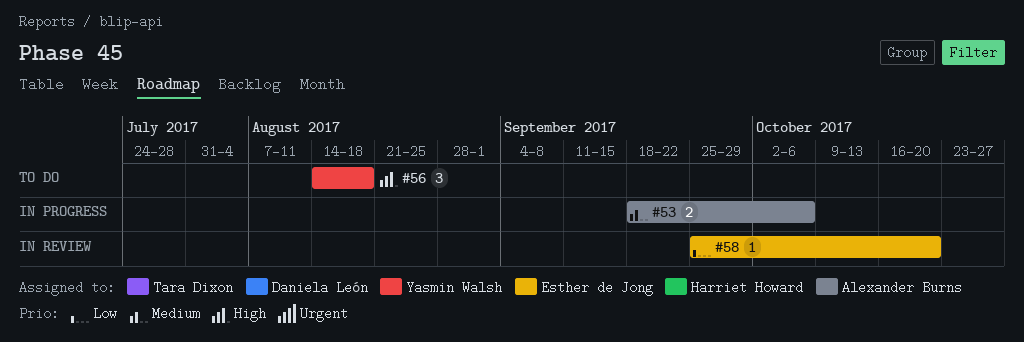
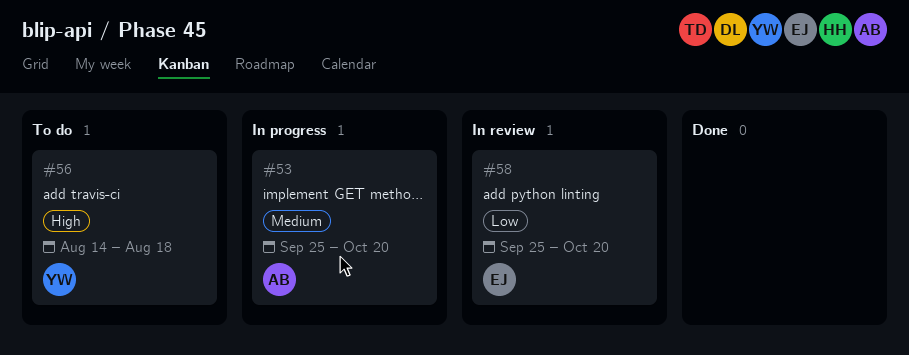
#53, start: Sep 18 -> Sep 25
#53, due: Oct 6 -> Oct 20

